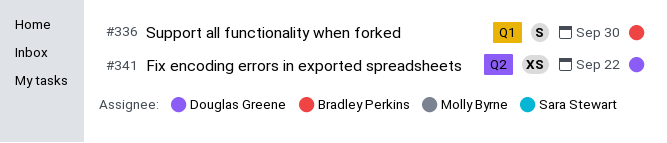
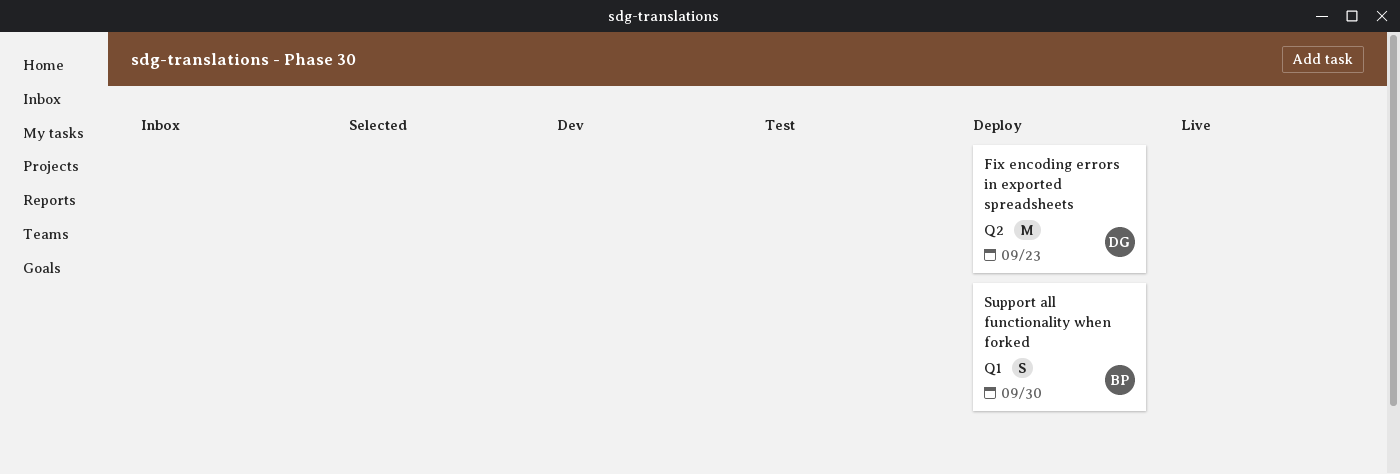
Fix encoding errors in exported spreadsheets, estimate: XS -> M
Fix encoding errors in exported spreadsheets, due: Sep 22 -> Sep 23

